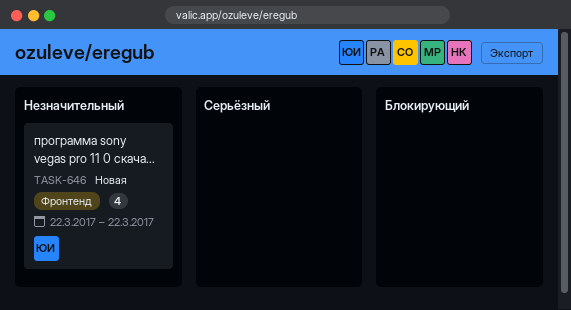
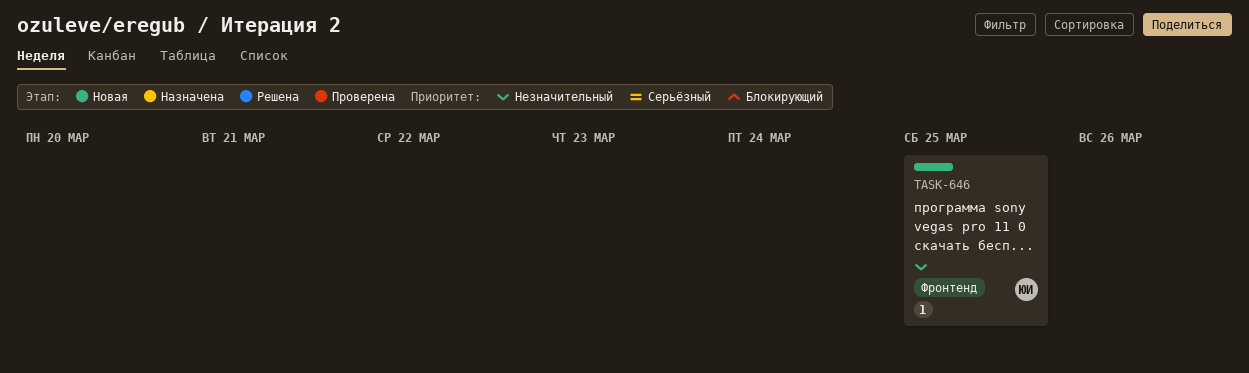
TASK-646, estimate: 4 -> 1
TASK-646, due: Mar 22 -> Mar 25

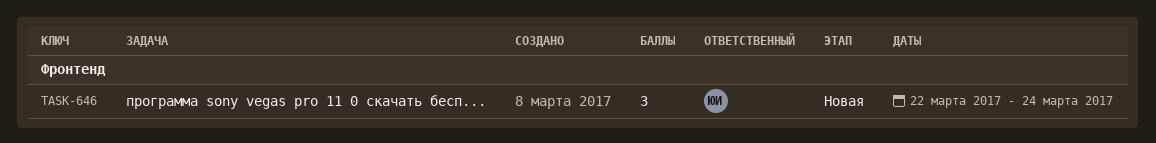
TASK-646, estimate: 1 -> 3
TASK-646, due: Mar 25 -> Mar 24

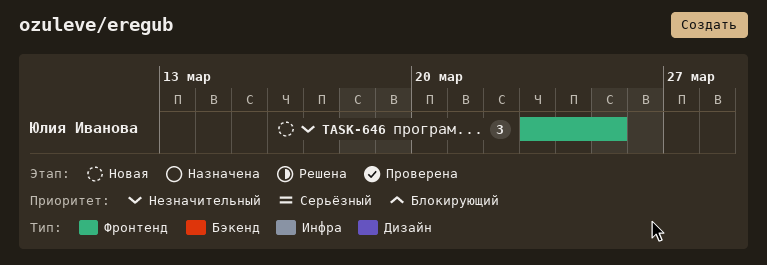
TASK-646, start: Mar 22 -> Mar 23
TASK-646, due: Mar 24 -> Mar 25

